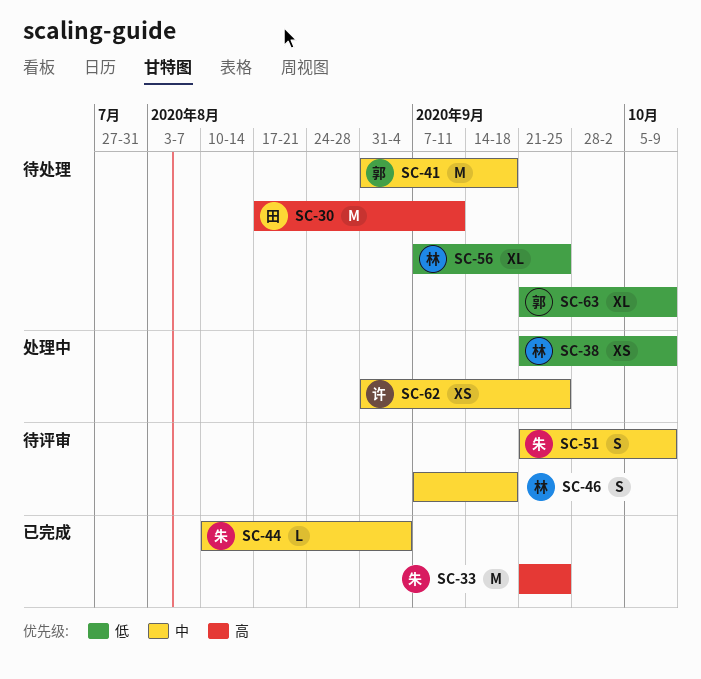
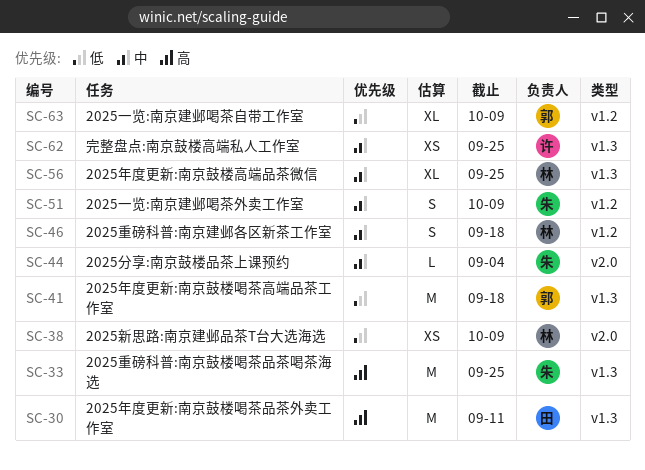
SC-41, priority: 中 -> 低
SC-56, priority: 低 -> 中

